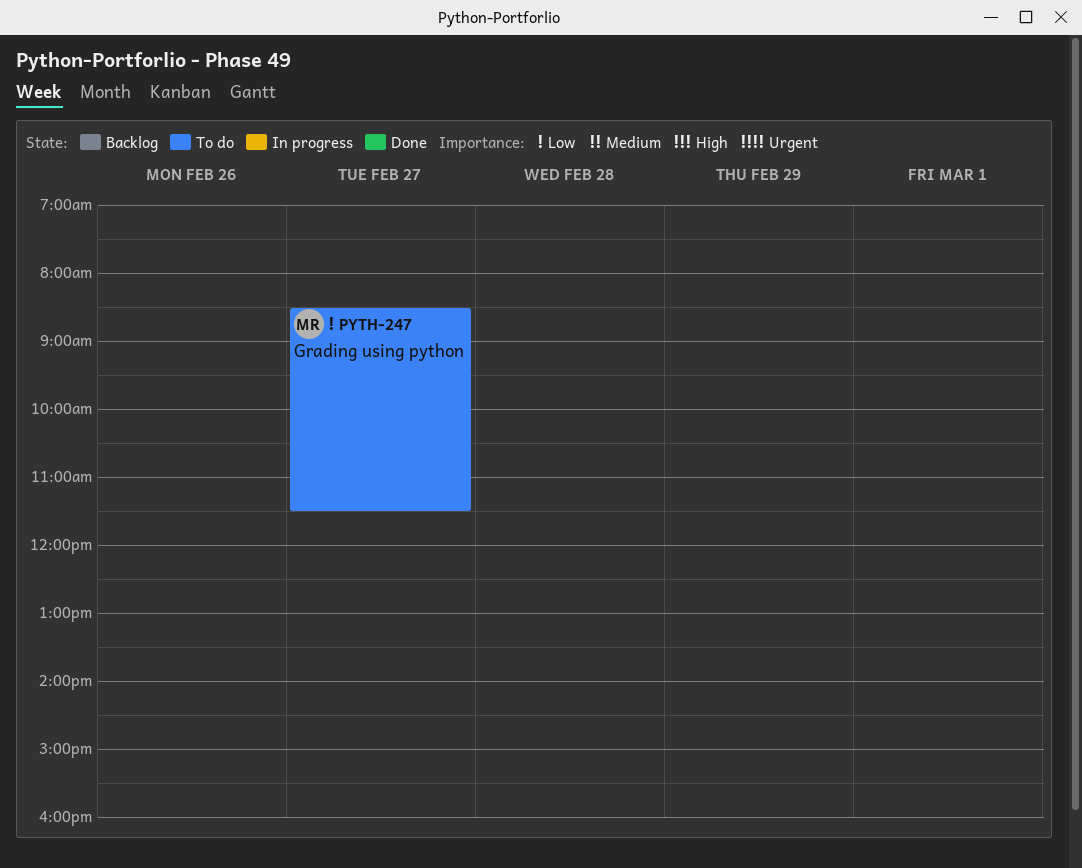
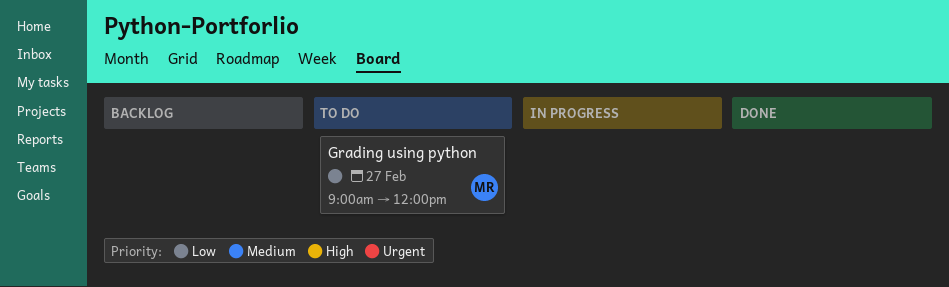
Grading using python, begins: 08:30 -> 09:00
Grading using python, ends: 11:30 -> 12:00

